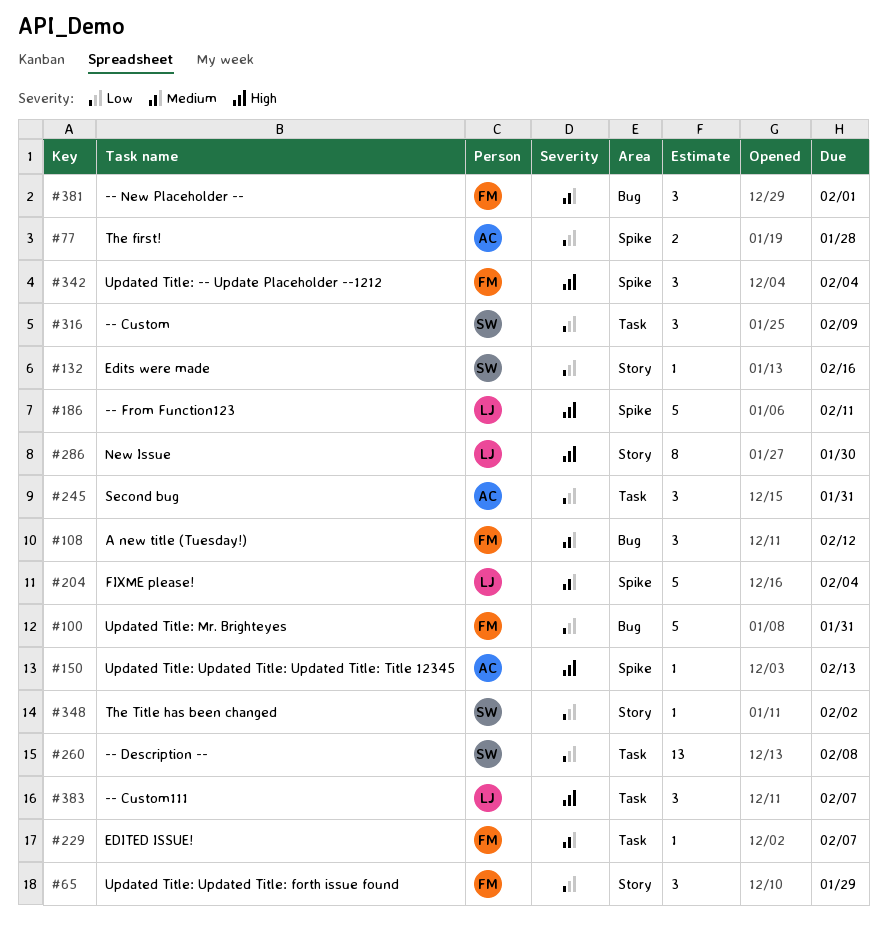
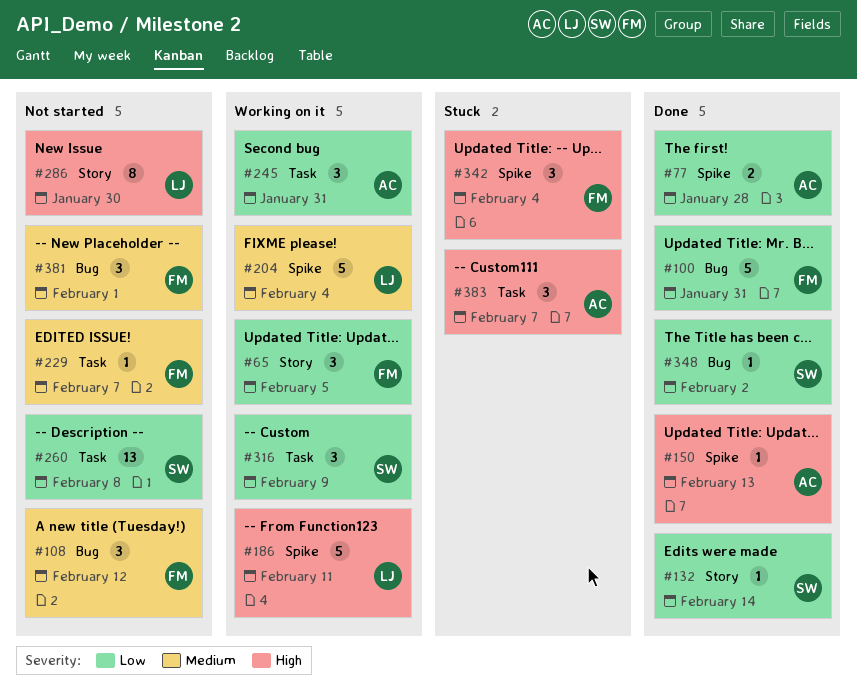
#65, due: Jan 29 -> Feb 5
#132, due: Feb 16 -> Feb 14
#348, label: Story -> Bug
#383, owner: LJ -> AC

